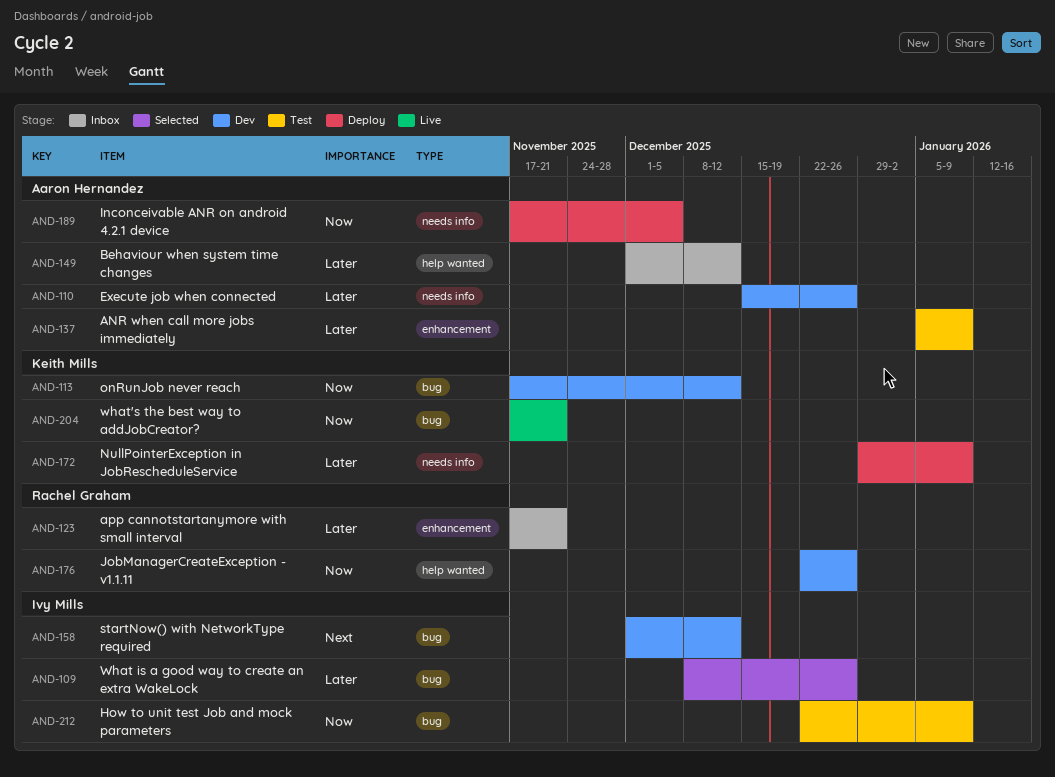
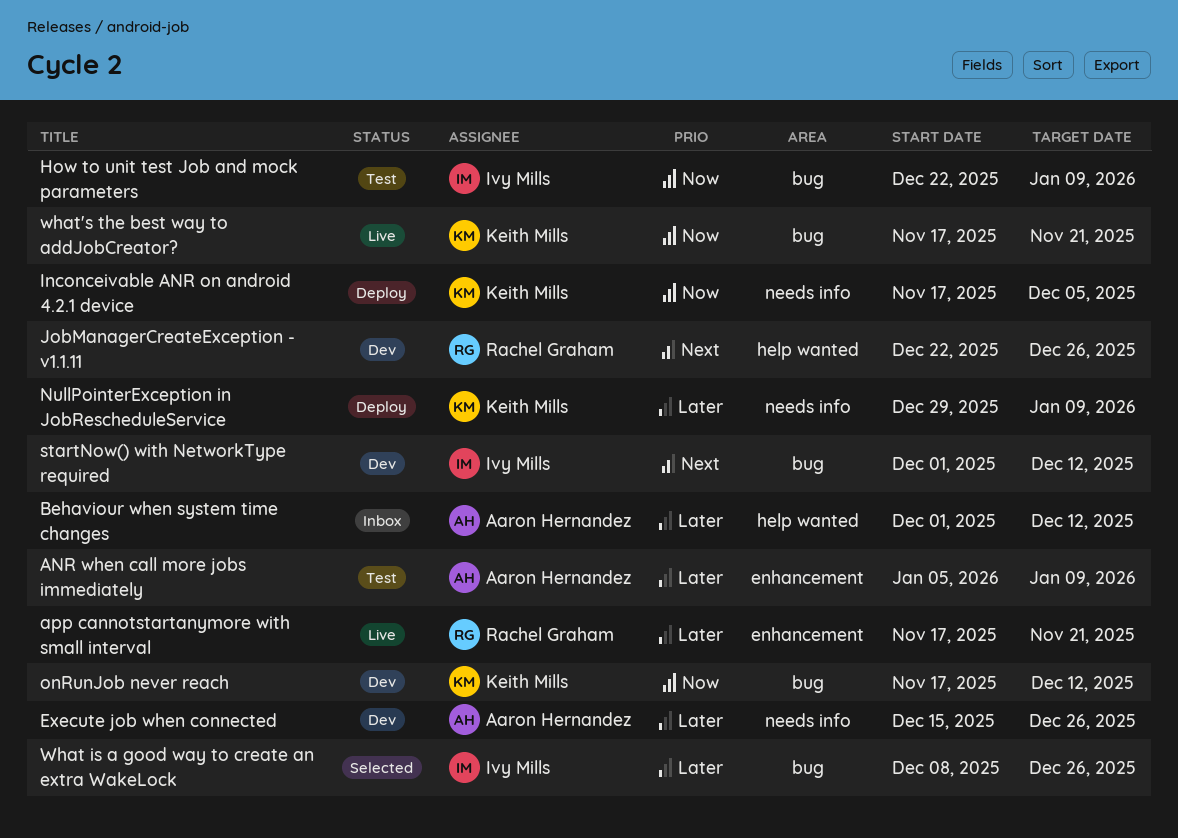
app cannotstartanymore with small interval, status: Inbox -> Live
Inconceivable ANR on android 4.2.1 device, owner: Aaron Hernandez -> Keith Mills
JobManagerCreateException - v1.1.11, priority: Now -> Next

